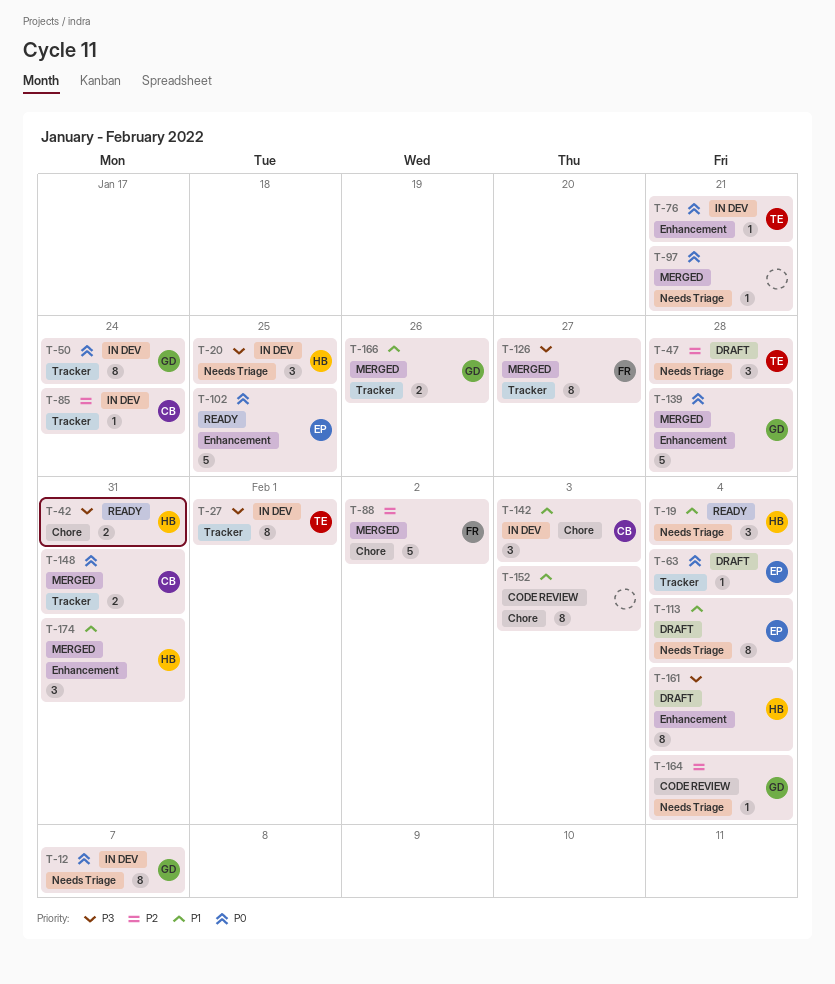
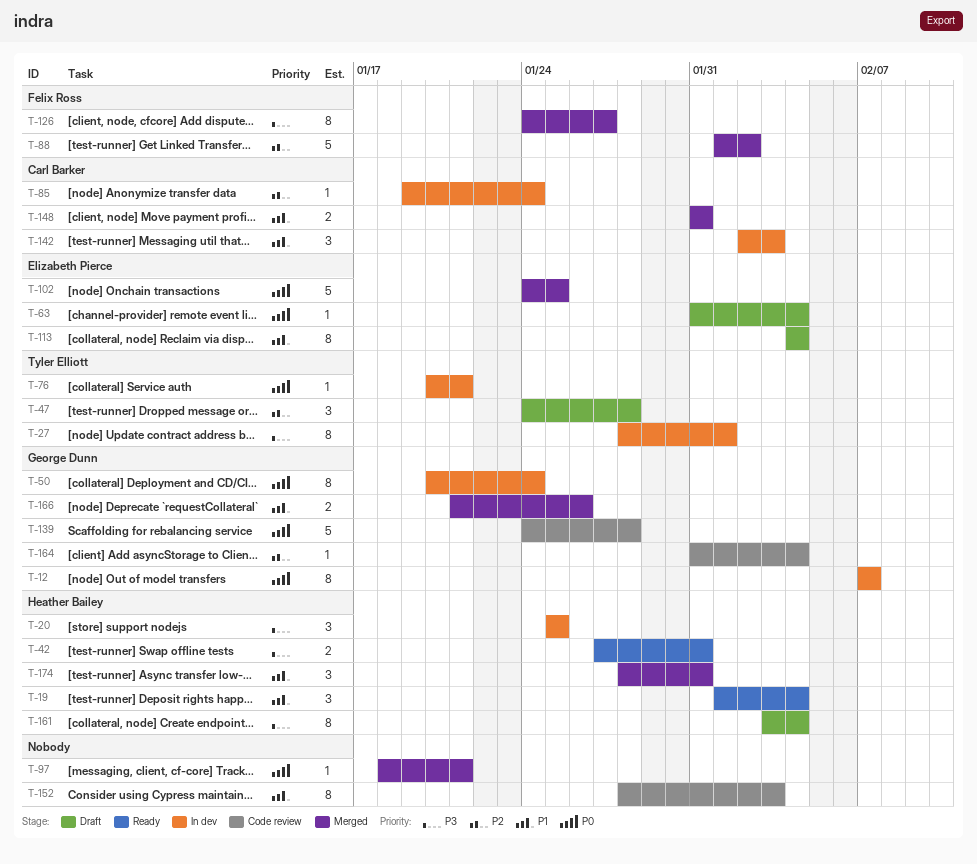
T-102, status: Ready -> Merged
T-139, status: Merged -> Code review
T-148, priority: P0 -> P1

